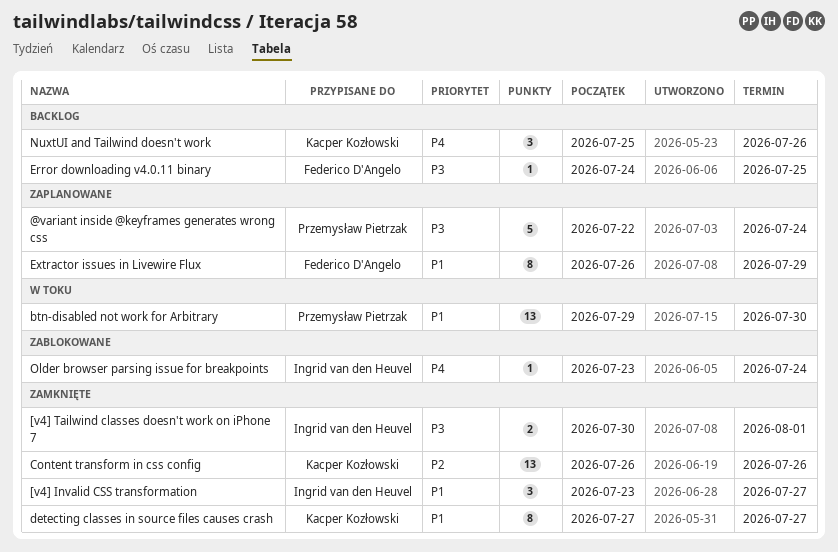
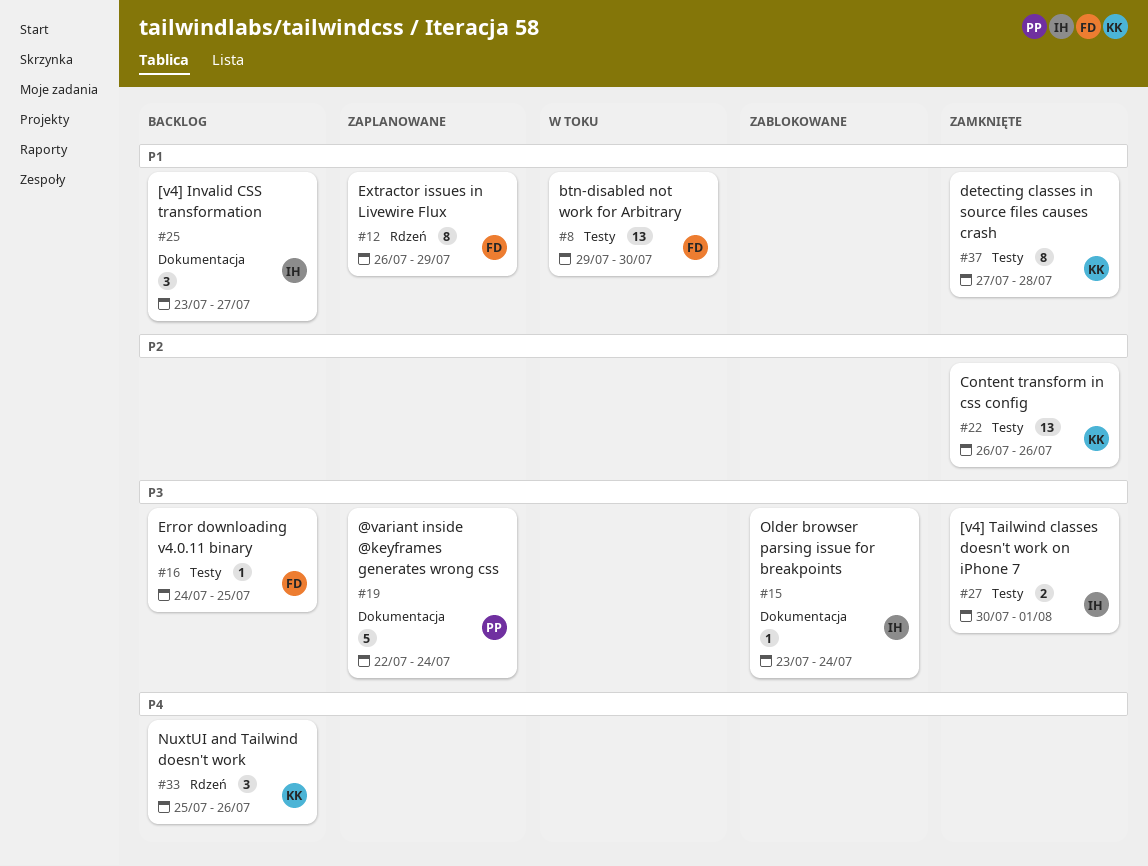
[v4] Invalid CSS transformation, status: Zamknięte -> Backlog
btn-disabled not work for Arbitrary, owner: Przemysław Pietrzak -> Federico D'Angelo
detecting classes in source files causes crash, due: Jul 27 -> Jul 28
Older browser parsing issue for breakpoints, priority: P4 -> P3

